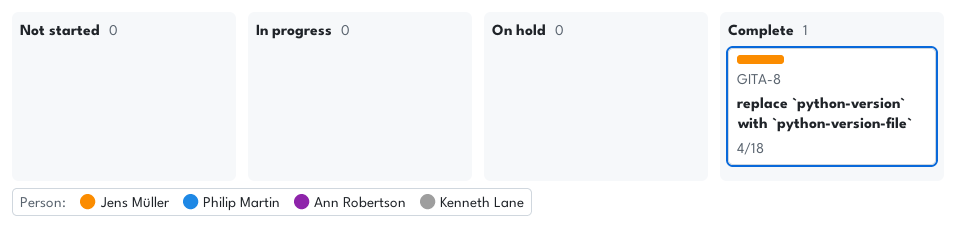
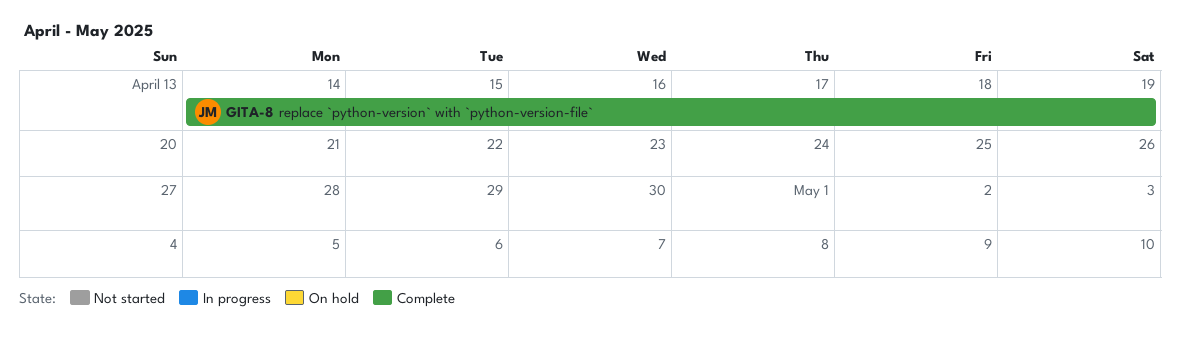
GITA-8, due: Apr 18 -> Apr 19

